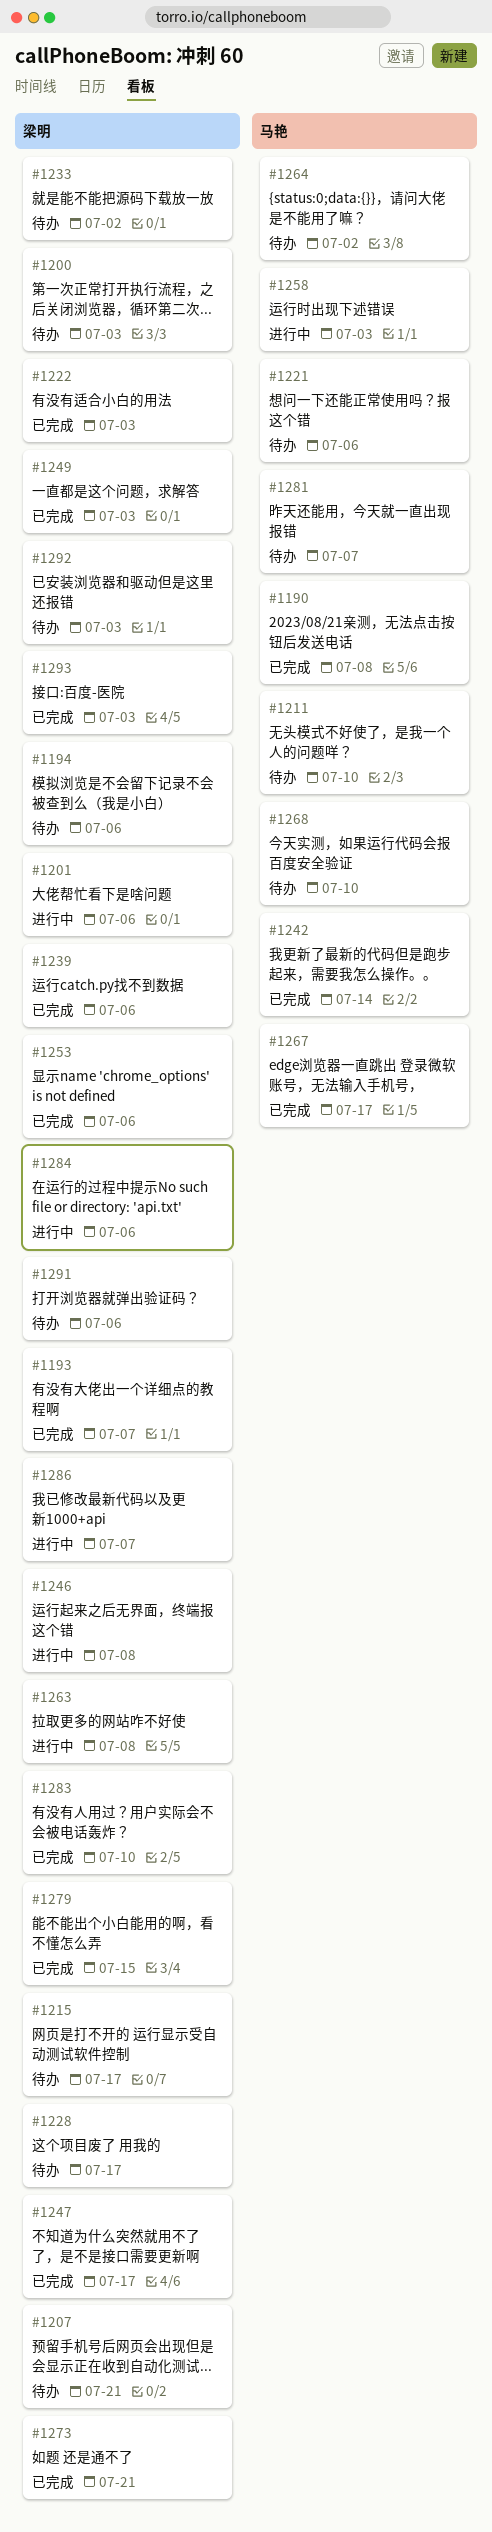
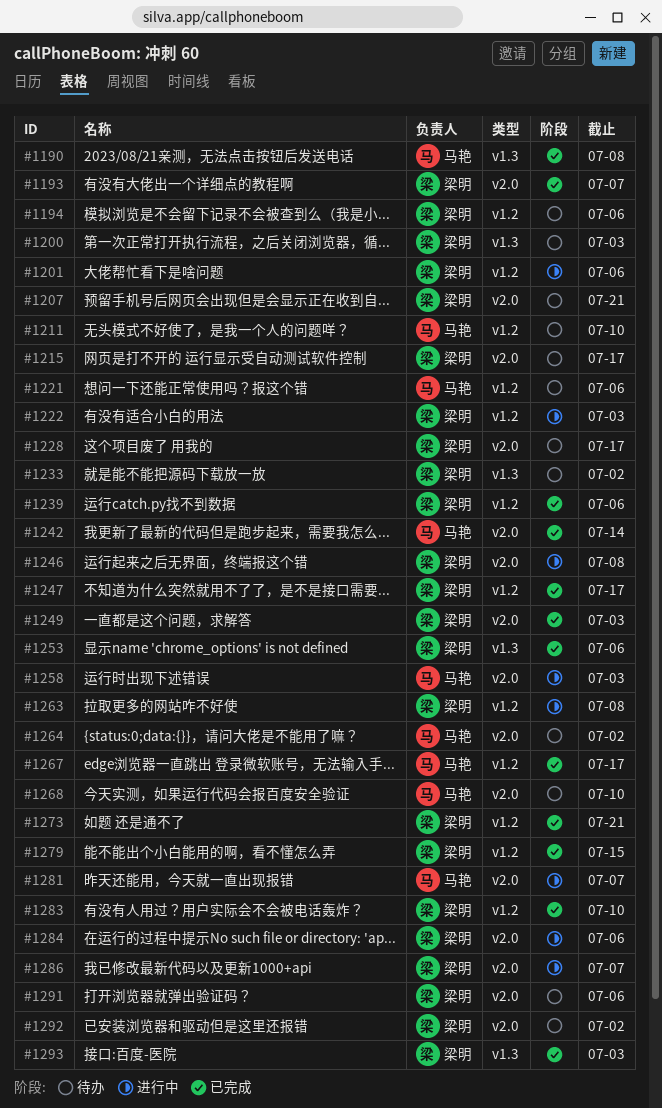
#1222, status: 已完成 -> 进行中
#1281, status: 待办 -> 进行中
#1292, due: Jul 3 -> Jul 2

